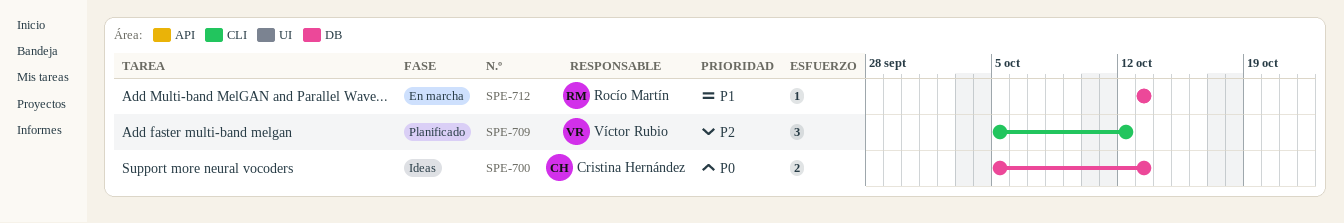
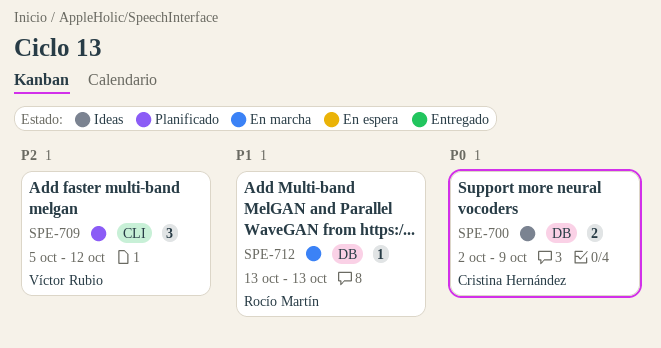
SPE-700, start: Oct 5 -> Oct 2
SPE-700, due: Oct 13 -> Oct 9

